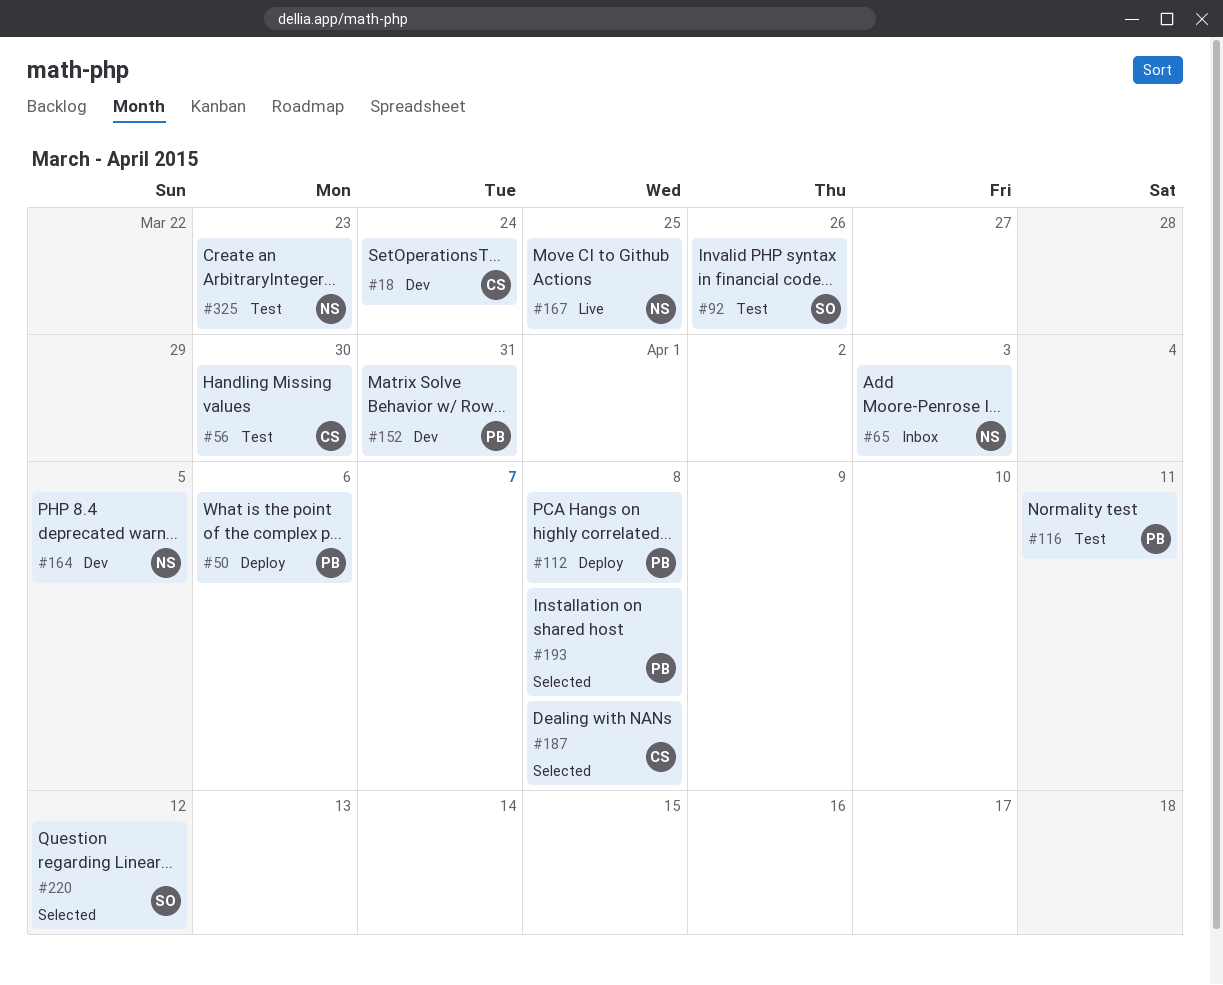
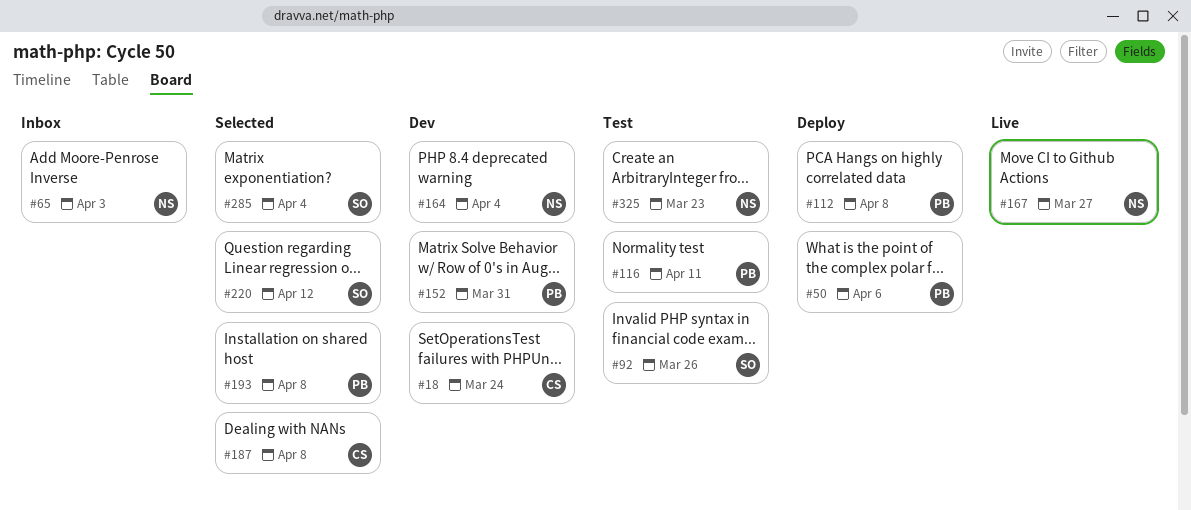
#56: present -> none
#164, due: Apr 5 -> Apr 4
#167, due: Mar 25 -> Mar 27
#285: none -> present

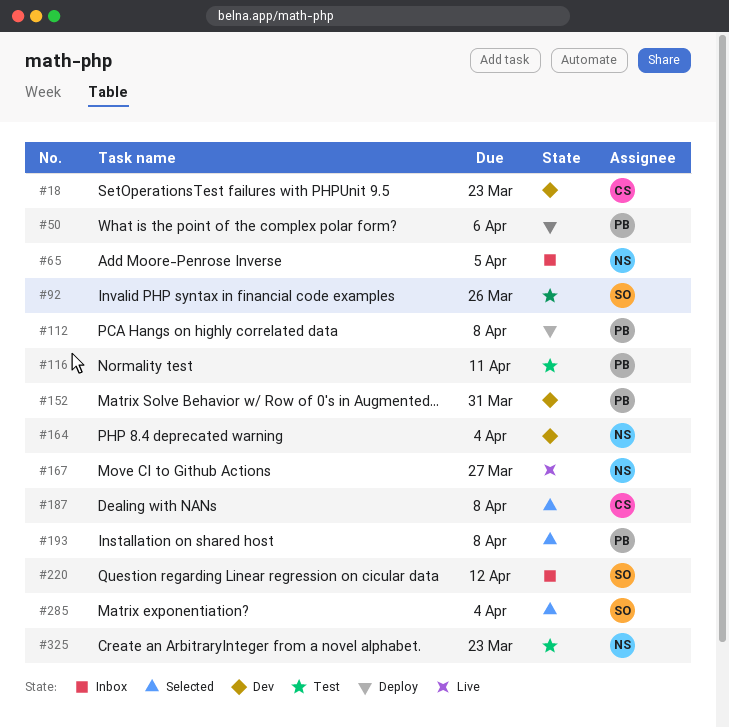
#18, due: Mar 24 -> Mar 23
#65, due: Apr 3 -> Apr 5
#220, status: Selected -> Inbox

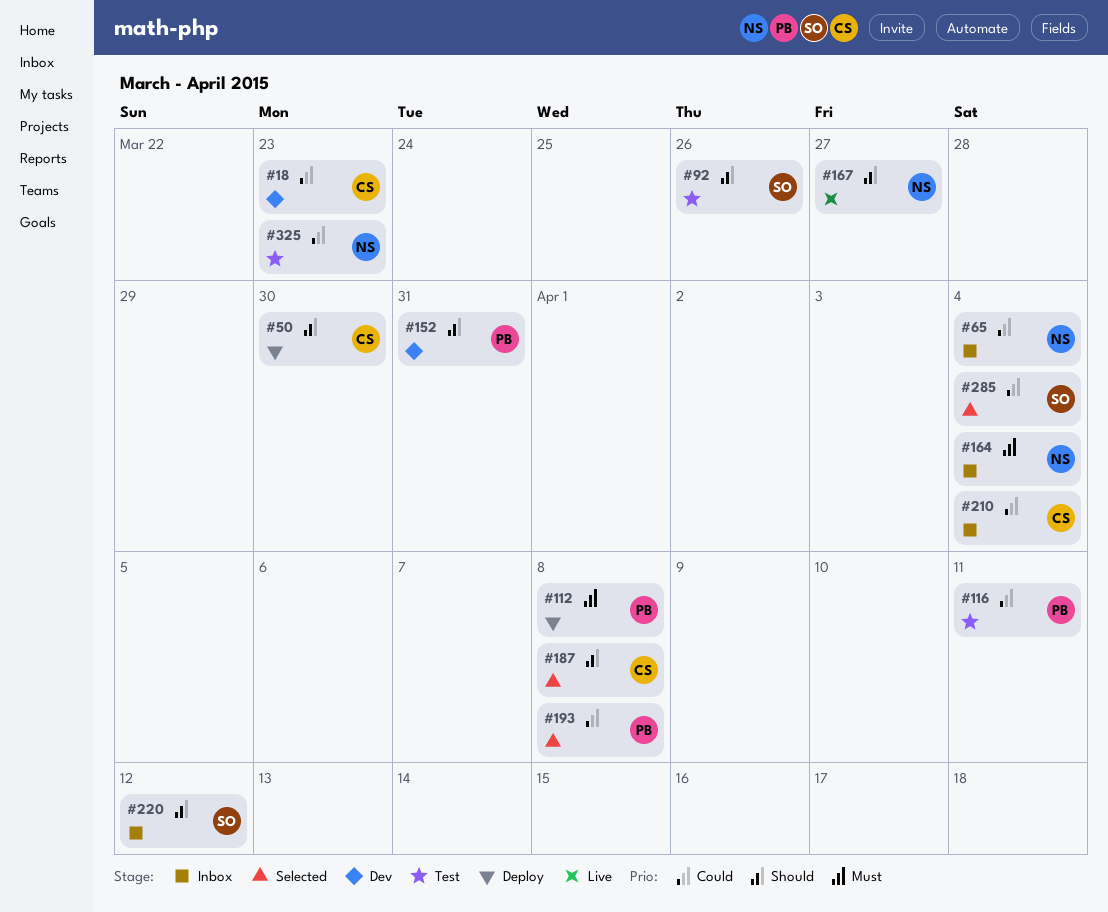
#50, owner: PB -> CS
#50, due: Apr 6 -> Mar 30
#65, due: Apr 5 -> Apr 4
#164, status: Dev -> Inbox
#210: none -> present

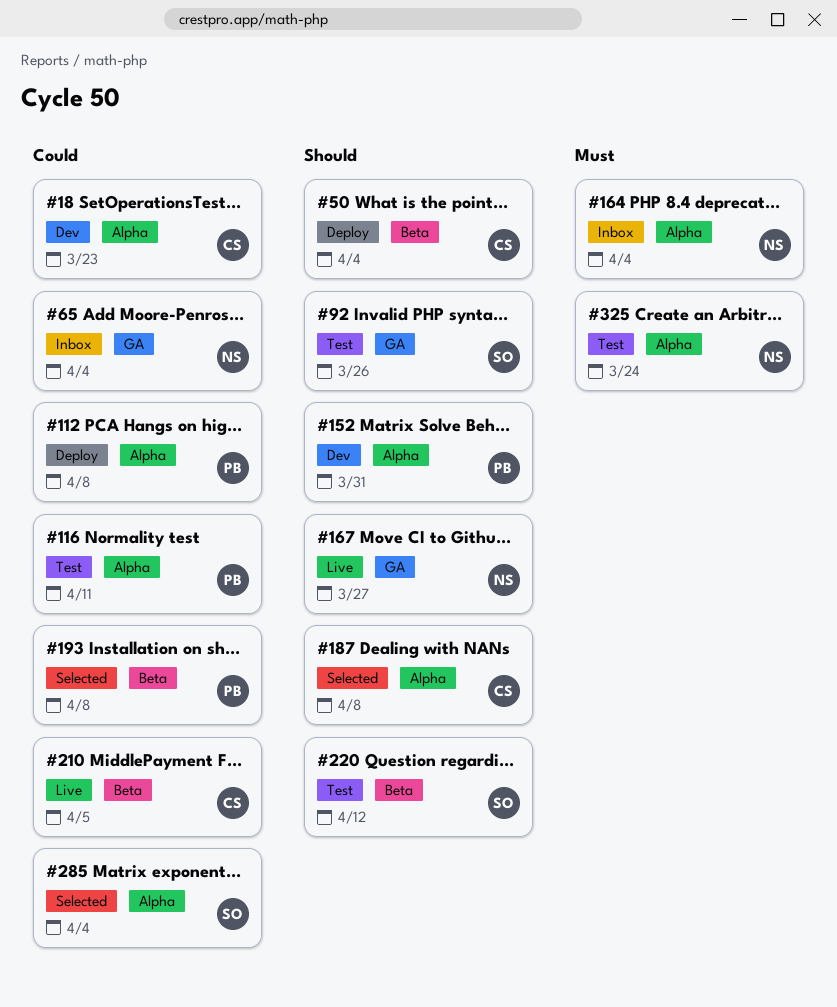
#50, due: Mar 30 -> Apr 4
#112, priority: Must -> Could
#210, status: Inbox -> Live
#210, due: Apr 4 -> Apr 5
#220, status: Inbox -> Test
#325, priority: Could -> Must
#325, due: Mar 23 -> Mar 24

